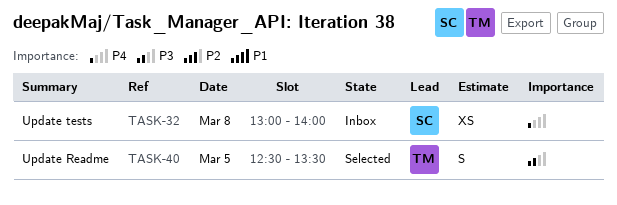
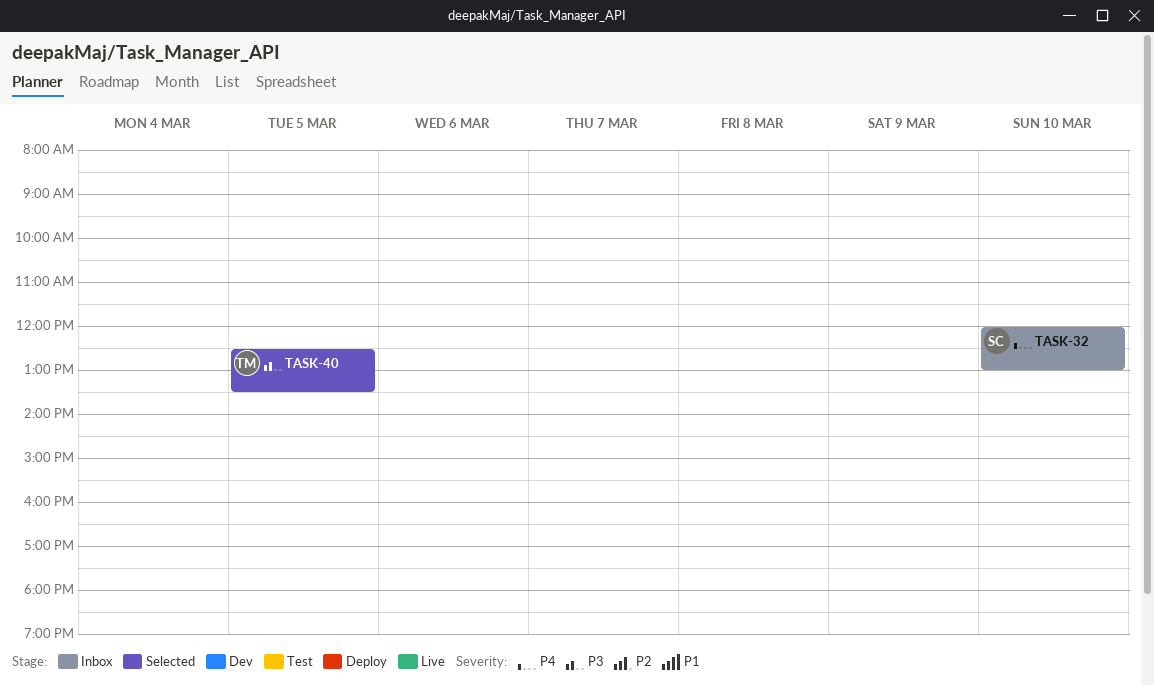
TASK-32, day: Mar 8 -> Mar 10
TASK-32, begins: 13:00 -> 12:00
TASK-32, ends: 14:00 -> 13:00

